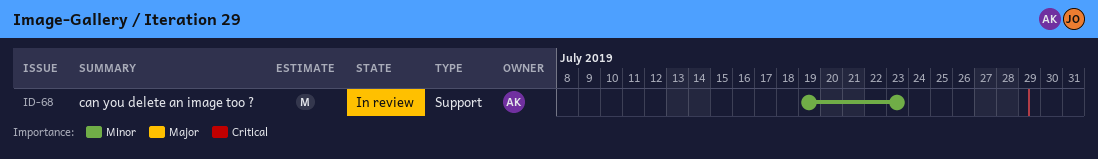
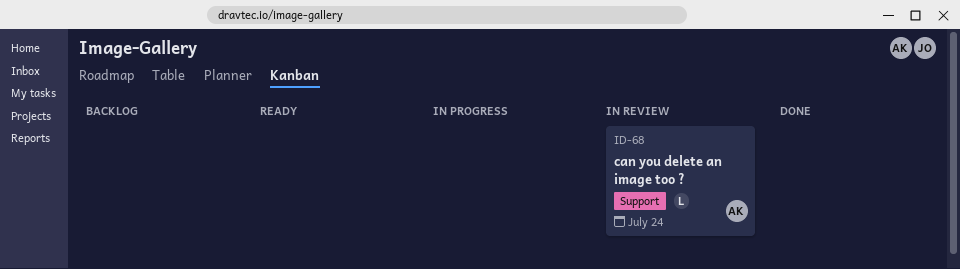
ID-68, estimate: M -> L
ID-68, due: Jul 23 -> Jul 24

